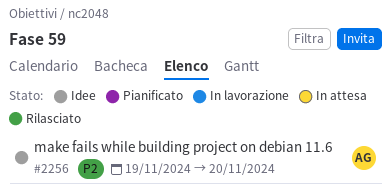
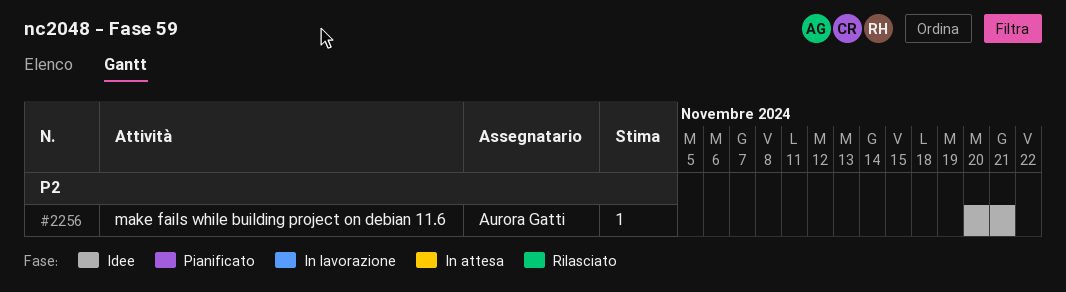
#2256, start: Nov 19 -> Nov 20
#2256, due: Nov 20 -> Nov 21

